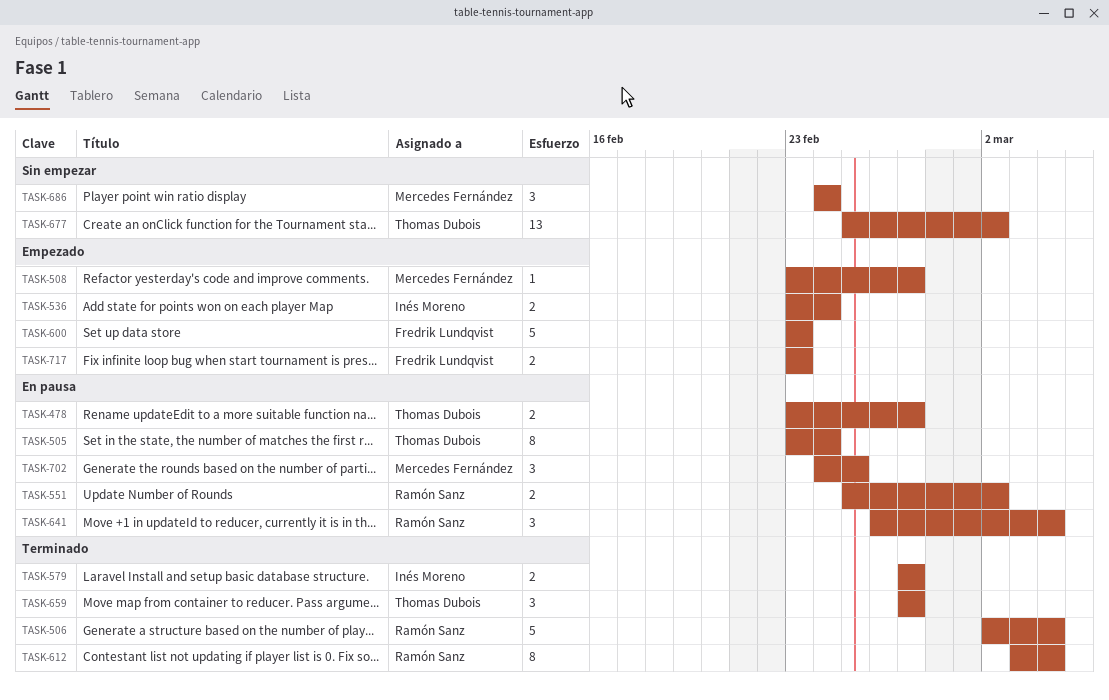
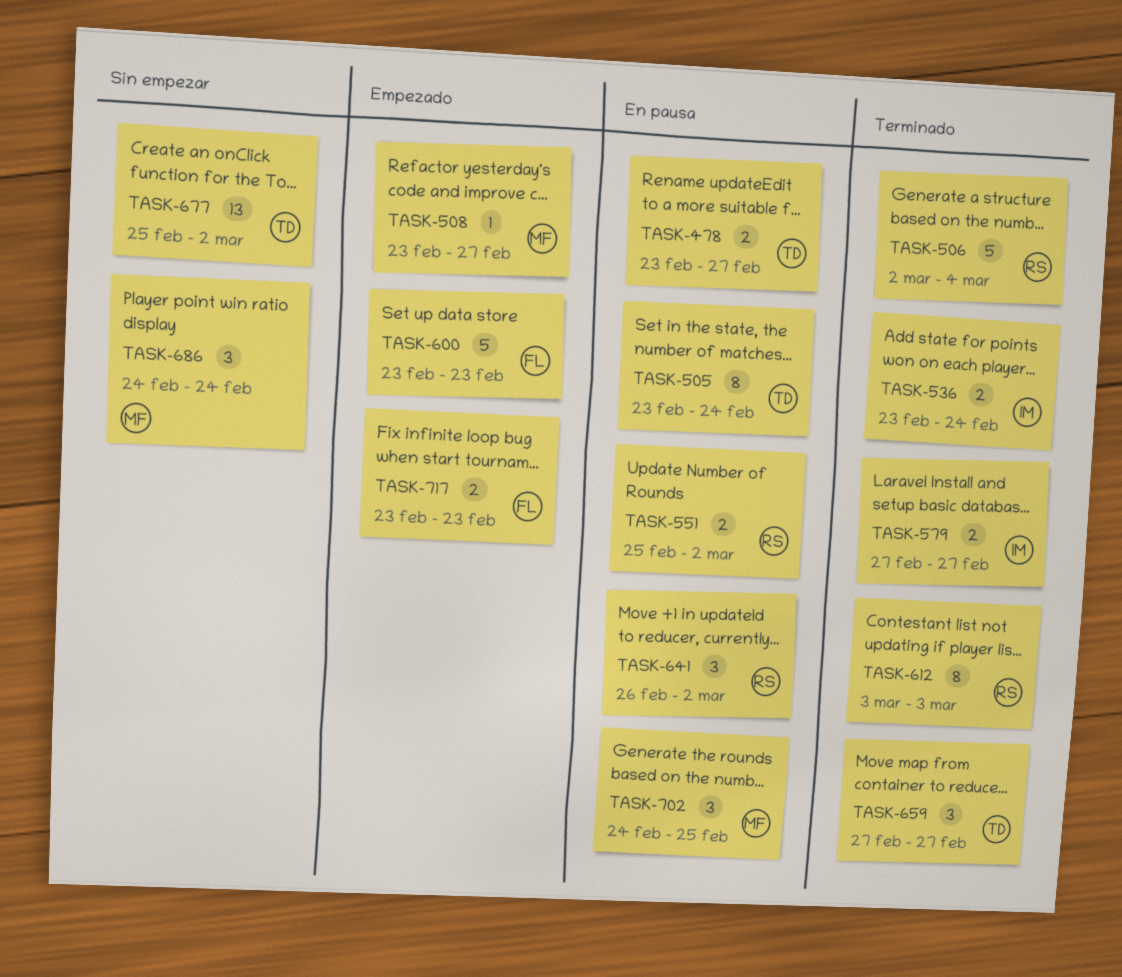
TASK-536, status: Empezado -> Terminado
TASK-612, due: Mar 4 -> Mar 3
TASK-641, due: Mar 4 -> Mar 2

